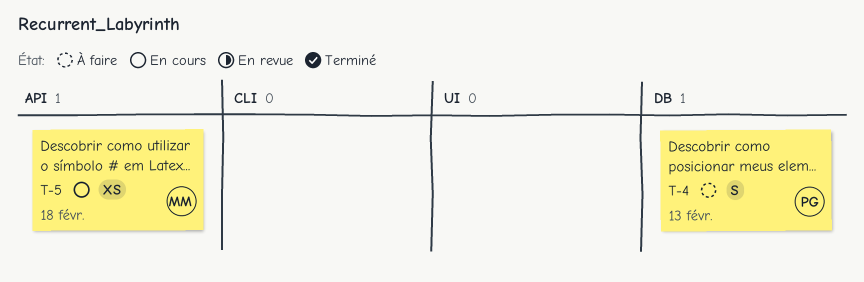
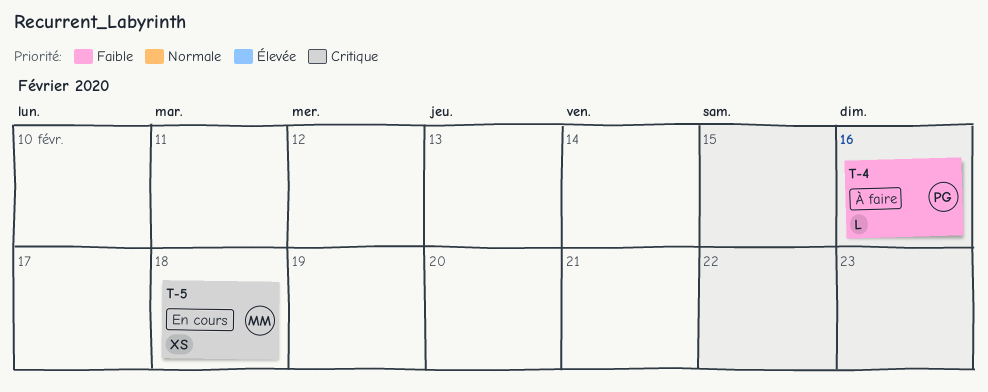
T-4, estimate: S -> L
T-4, due: Feb 13 -> Feb 16

